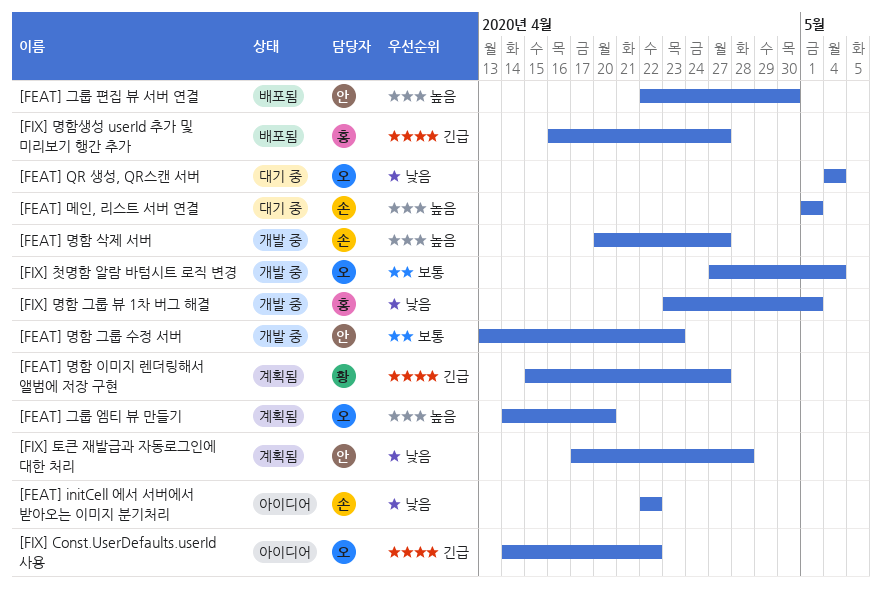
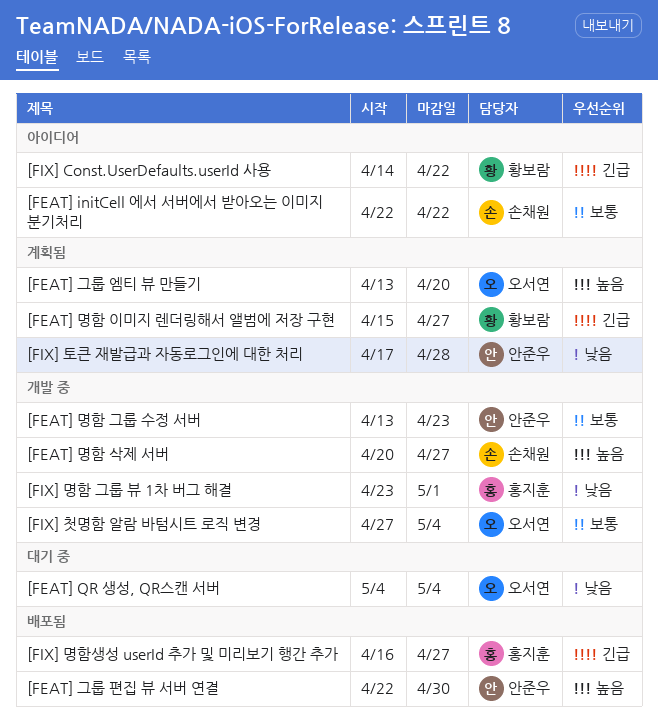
[FEAT] initCell 에서 서버에서 받아오는 이미지 분기처리, priority: 낮음 -> 보통
[FEAT] 그룹 엠티 뷰 만들기, start: Apr 14 -> Apr 13
[FEAT] 메인, 리스트 서버 연결: present -> none
[FIX] Const.UserDefaults.userId 사용, owner: 오서연 -> 황보람

